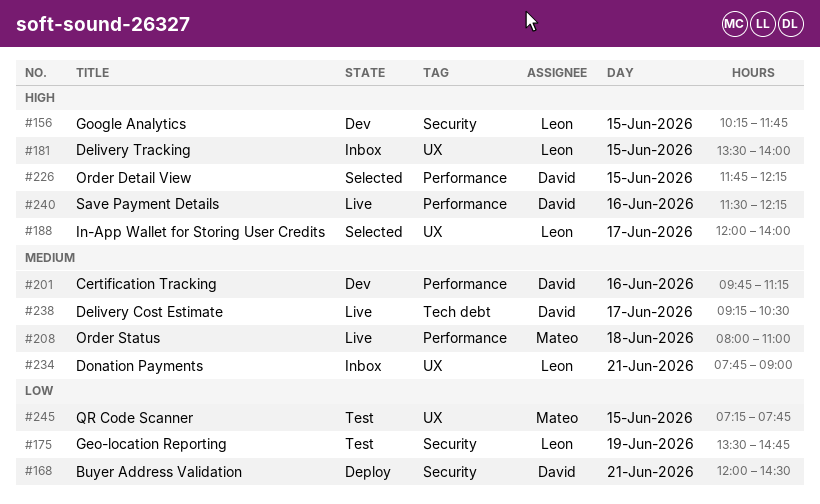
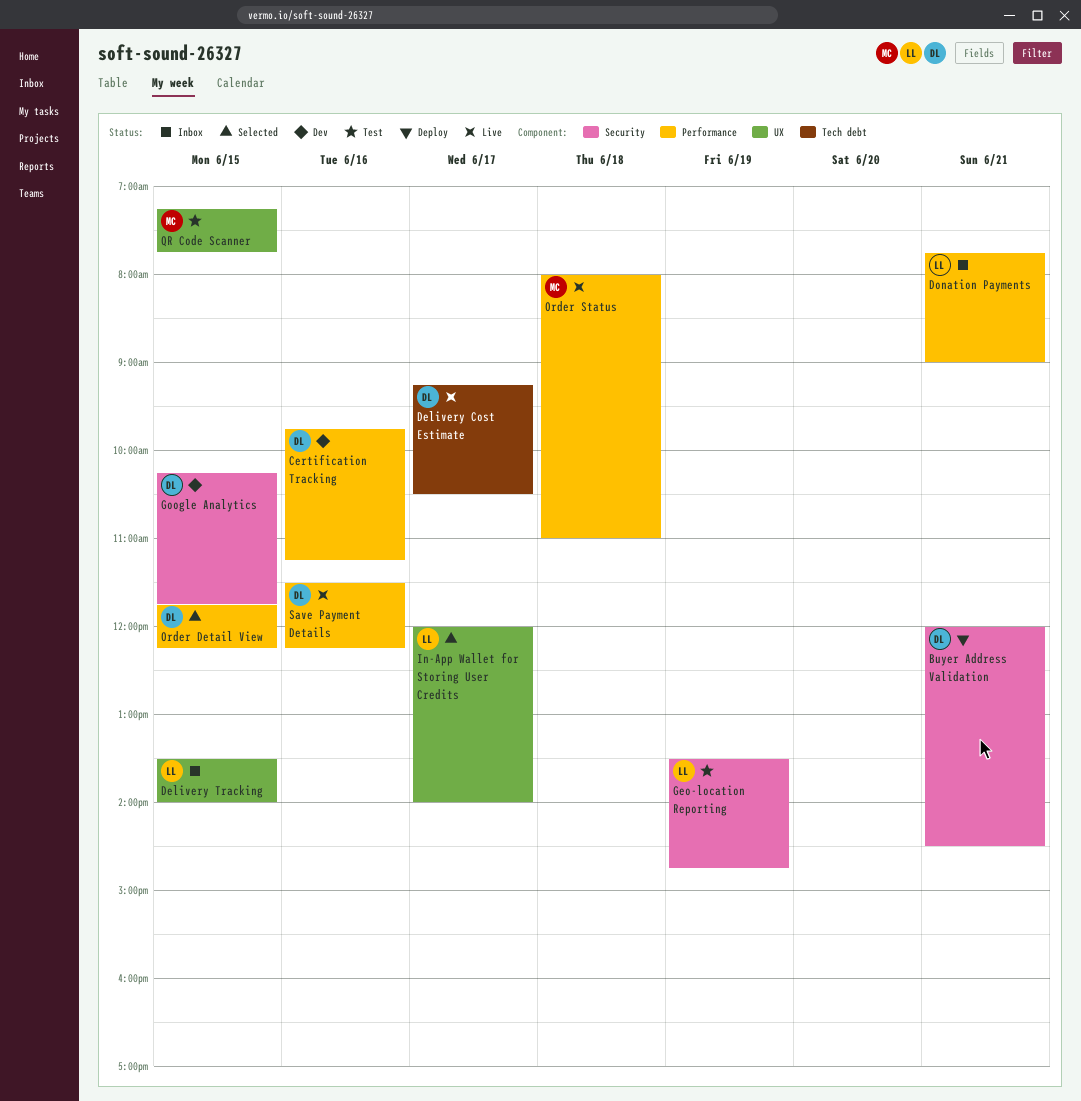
Donation Payments, label: UX -> Performance
Google Analytics, owner: Leon -> David

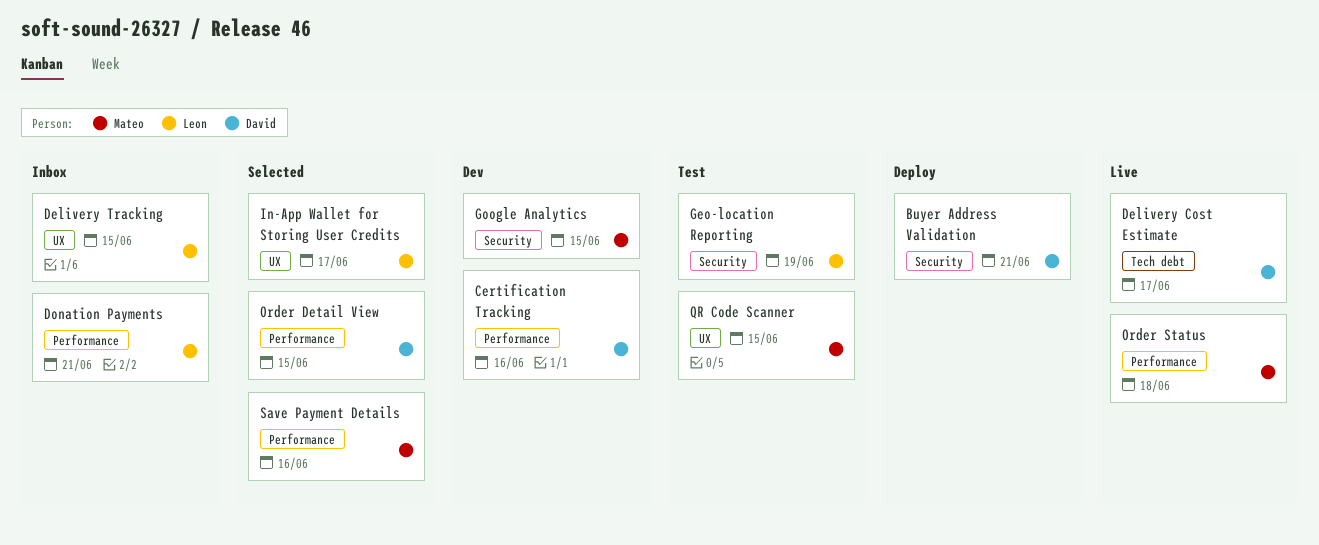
Google Analytics, owner: David -> Mateo
Save Payment Details, status: Live -> Selected
Save Payment Details, owner: David -> Mateo

